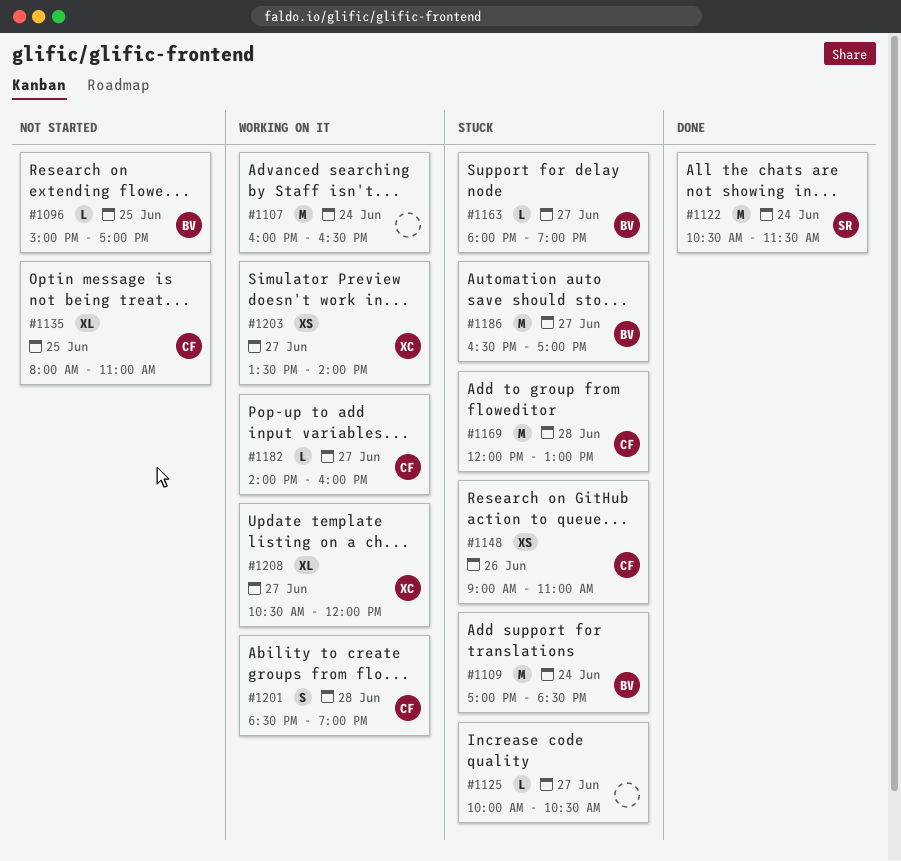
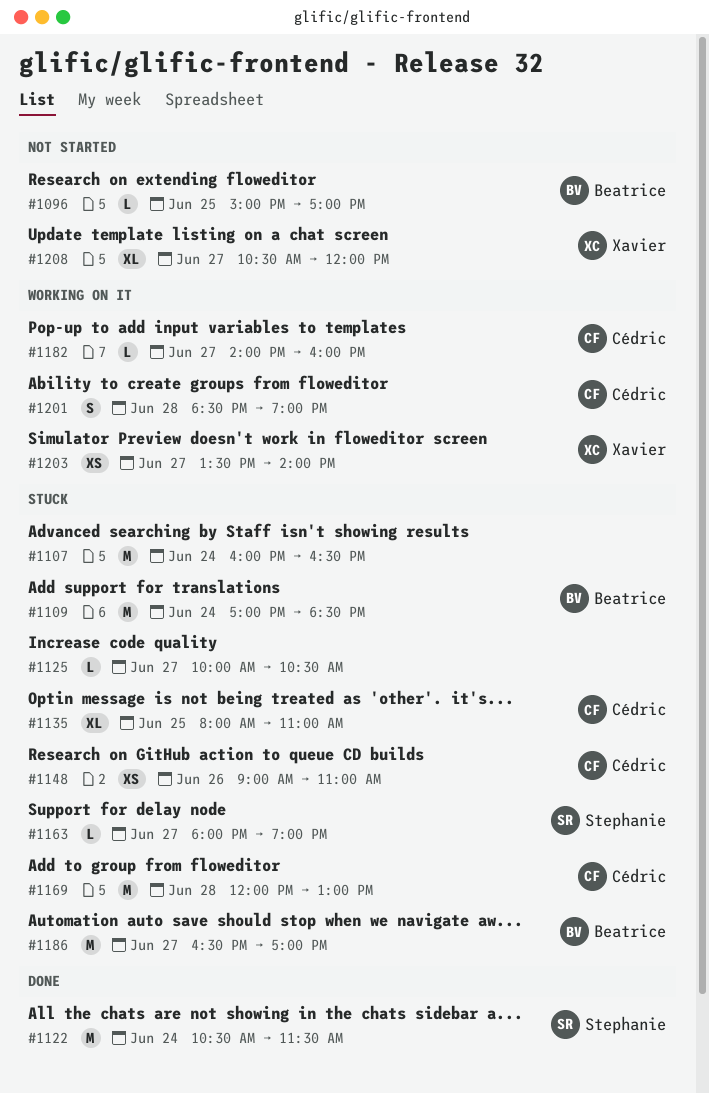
#1107, status: Working on it -> Stuck
#1135, status: Not started -> Stuck
#1163, owner: Beatrice -> Stephanie
#1208, status: Working on it -> Not started

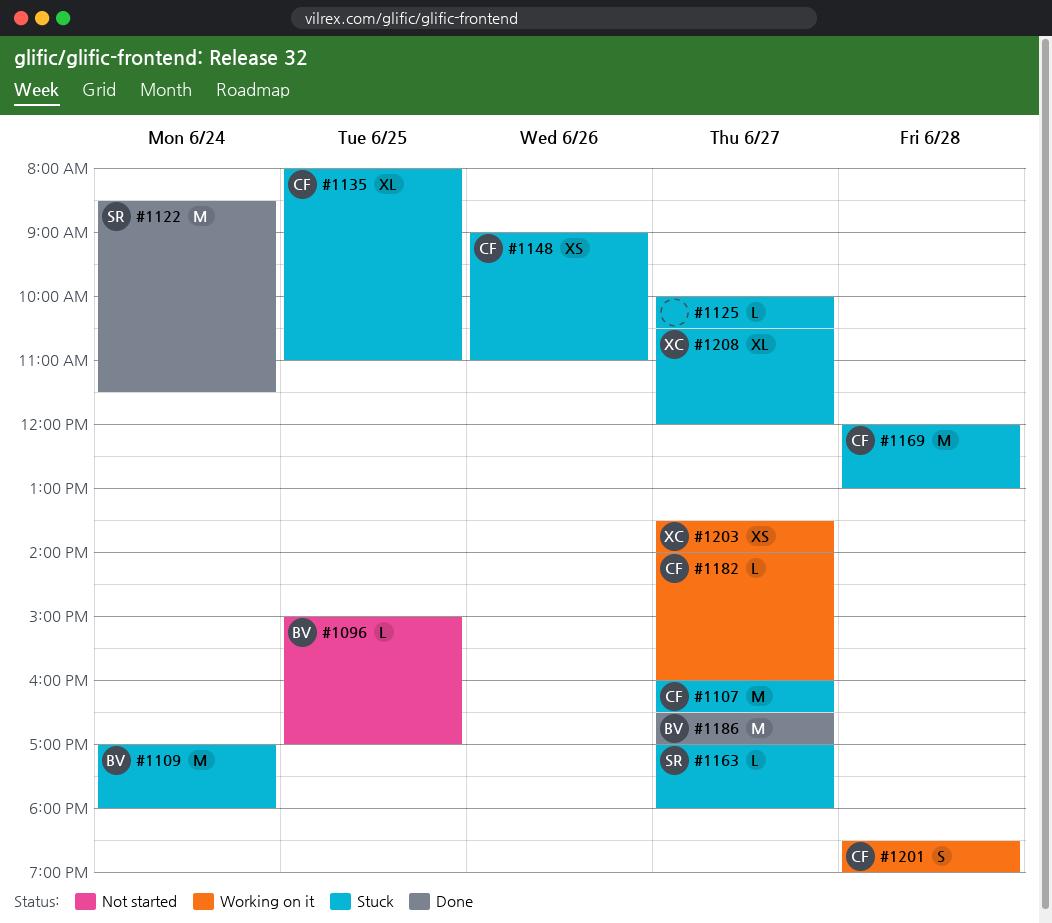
#1107, owner: none -> Cédric
#1107, day: Jun 24 -> Jun 27
#1109, ends: 18:30 -> 18:00
#1122, begins: 10:30 -> 08:30
#1163, begins: 18:00 -> 17:00
#1163, ends: 19:00 -> 18:00
#1186, status: Stuck -> Done
#1208, status: Not started -> Stuck

